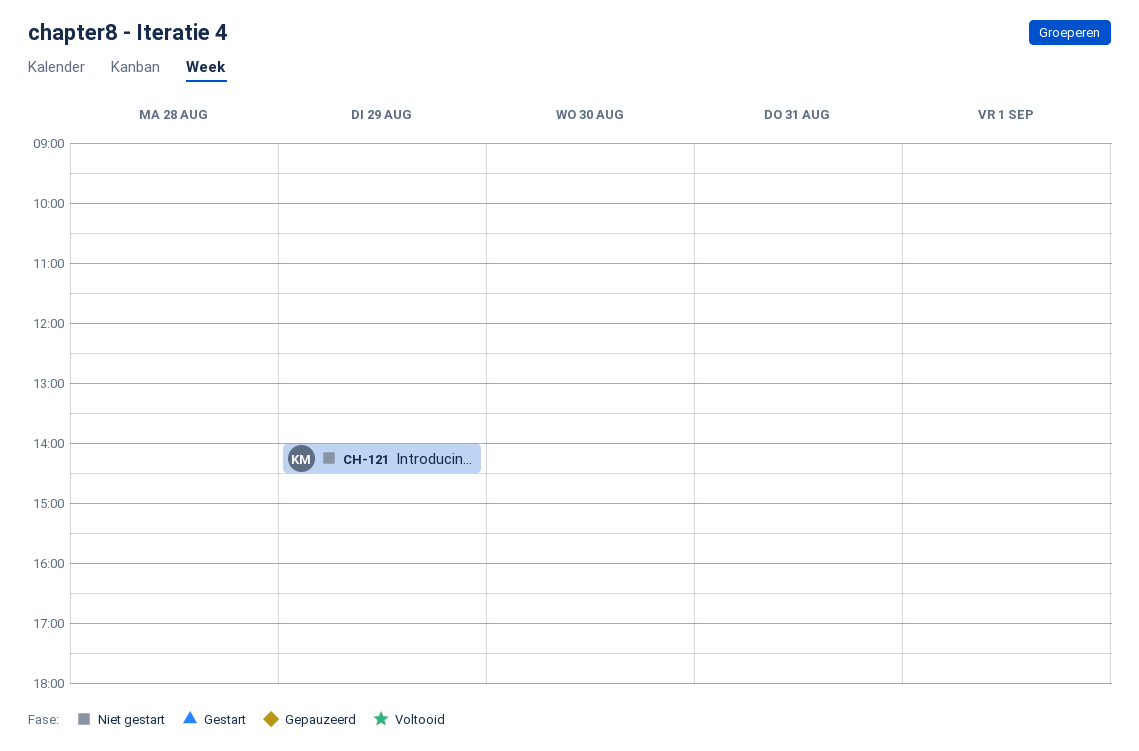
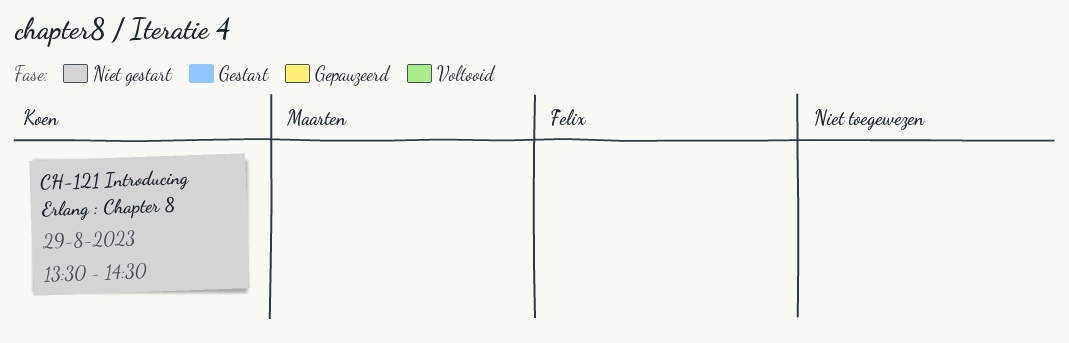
CH-121, begins: 14:00 -> 13:30

